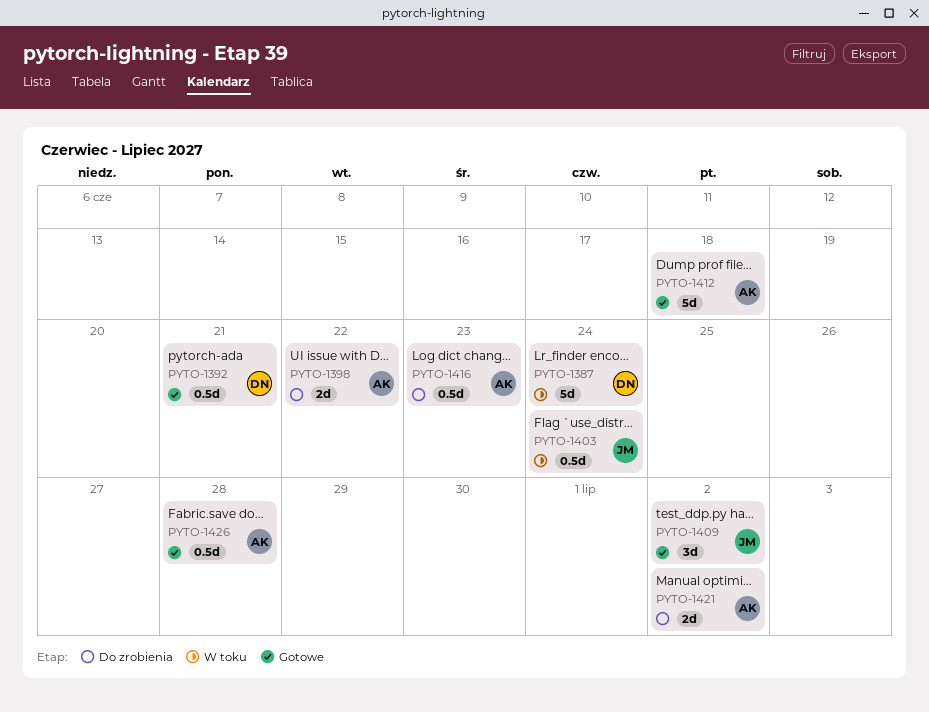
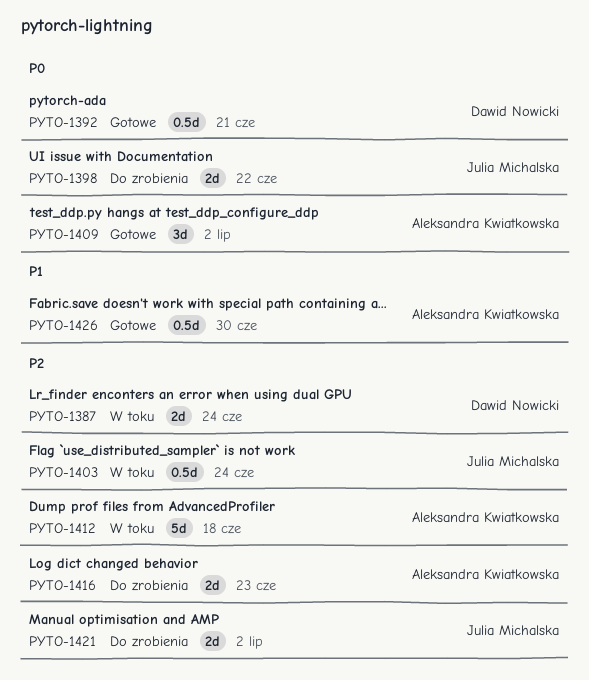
PYTO-1387, estimate: 5d -> 2d
PYTO-1398, owner: Aleksandra Kwiatkowska -> Julia Michalska
PYTO-1409, owner: Julia Michalska -> Aleksandra Kwiatkowska
PYTO-1412, status: Gotowe -> W toku
PYTO-1416, estimate: 0.5d -> 2d
PYTO-1421, owner: Aleksandra Kwiatkowska -> Julia Michalska
PYTO-1426, due: Jun 28 -> Jun 30

